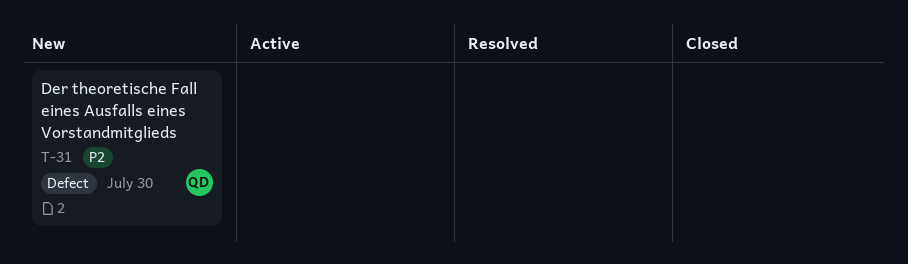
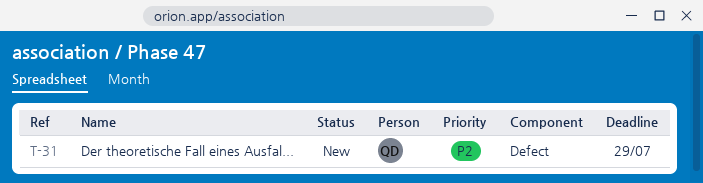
T-31, due: Jul 30 -> Jul 29

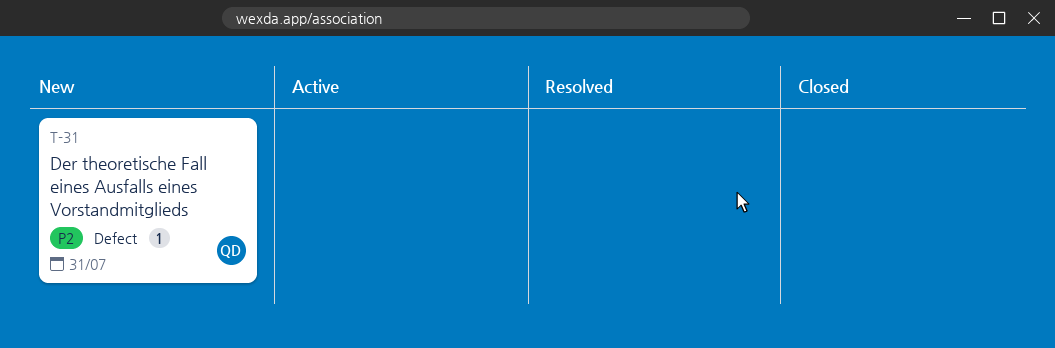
T-31, due: Jul 29 -> Jul 31

